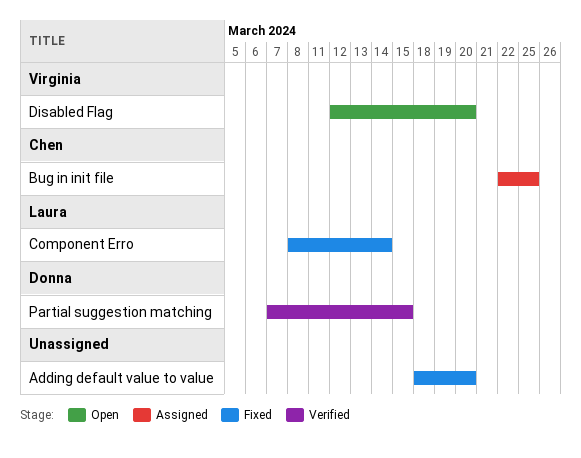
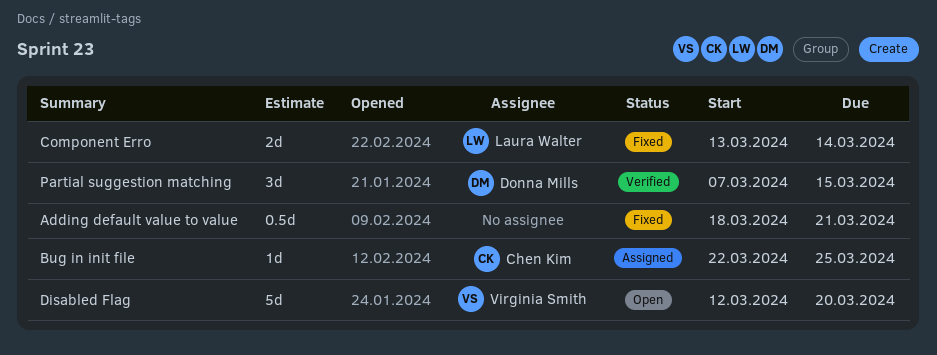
Adding default value to value, due: Mar 20 -> Mar 21
Component Erro, start: Mar 8 -> Mar 13

